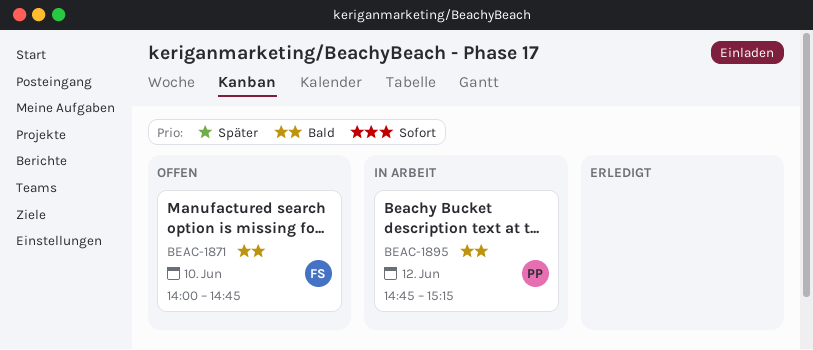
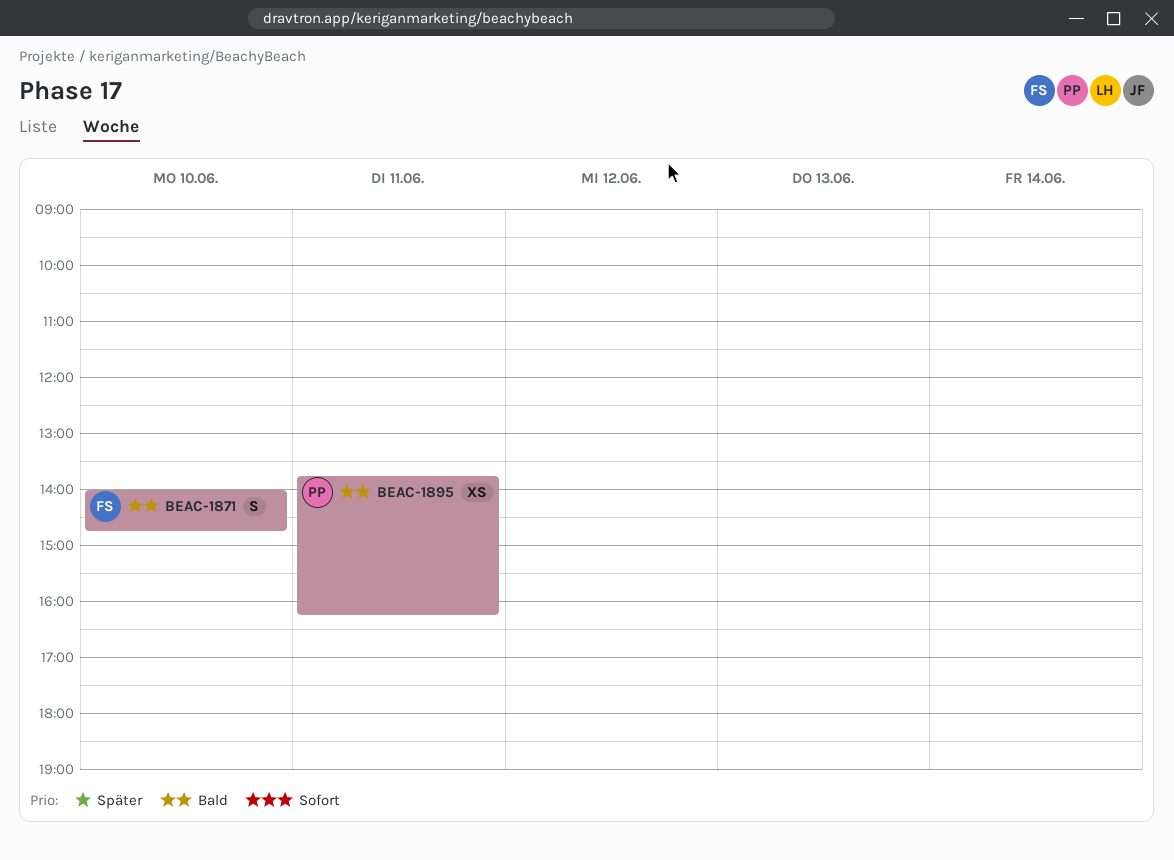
BEAC-1895, day: Jun 12 -> Jun 11
BEAC-1895, begins: 14:45 -> 13:45
BEAC-1895, ends: 15:15 -> 16:15

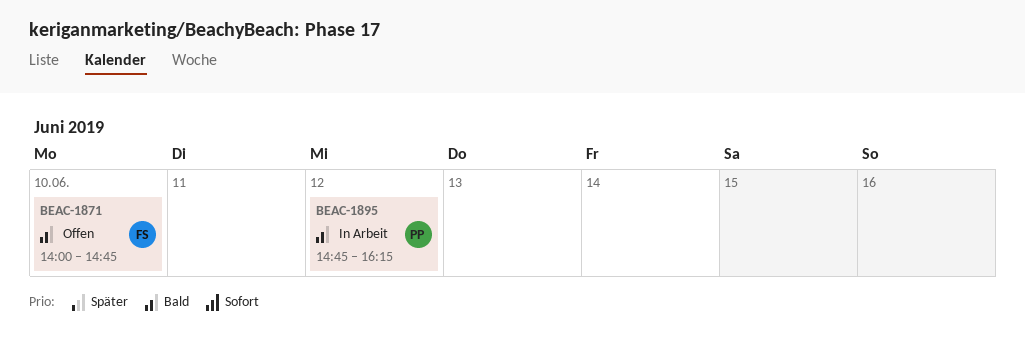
BEAC-1895, day: Jun 11 -> Jun 12
BEAC-1895, begins: 13:45 -> 14:45

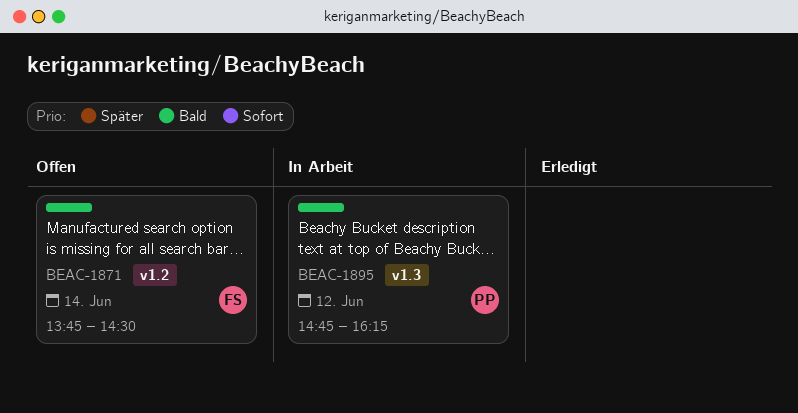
BEAC-1871, day: Jun 10 -> Jun 14
BEAC-1871, begins: 14:00 -> 13:45
BEAC-1871, ends: 14:45 -> 14:30

